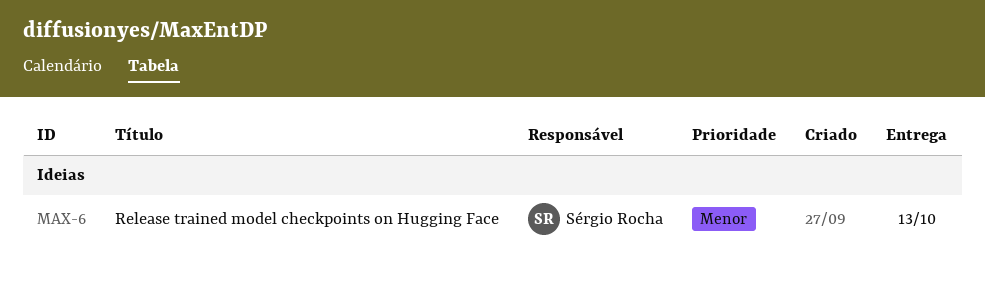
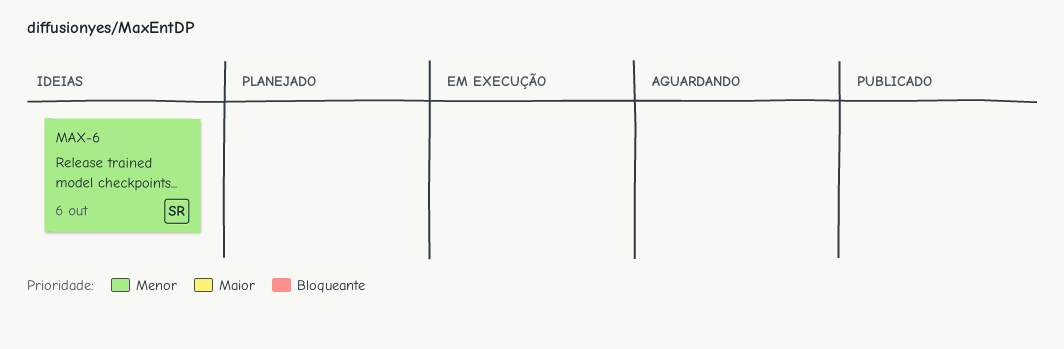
MAX-6, due: Oct 13 -> Oct 6

